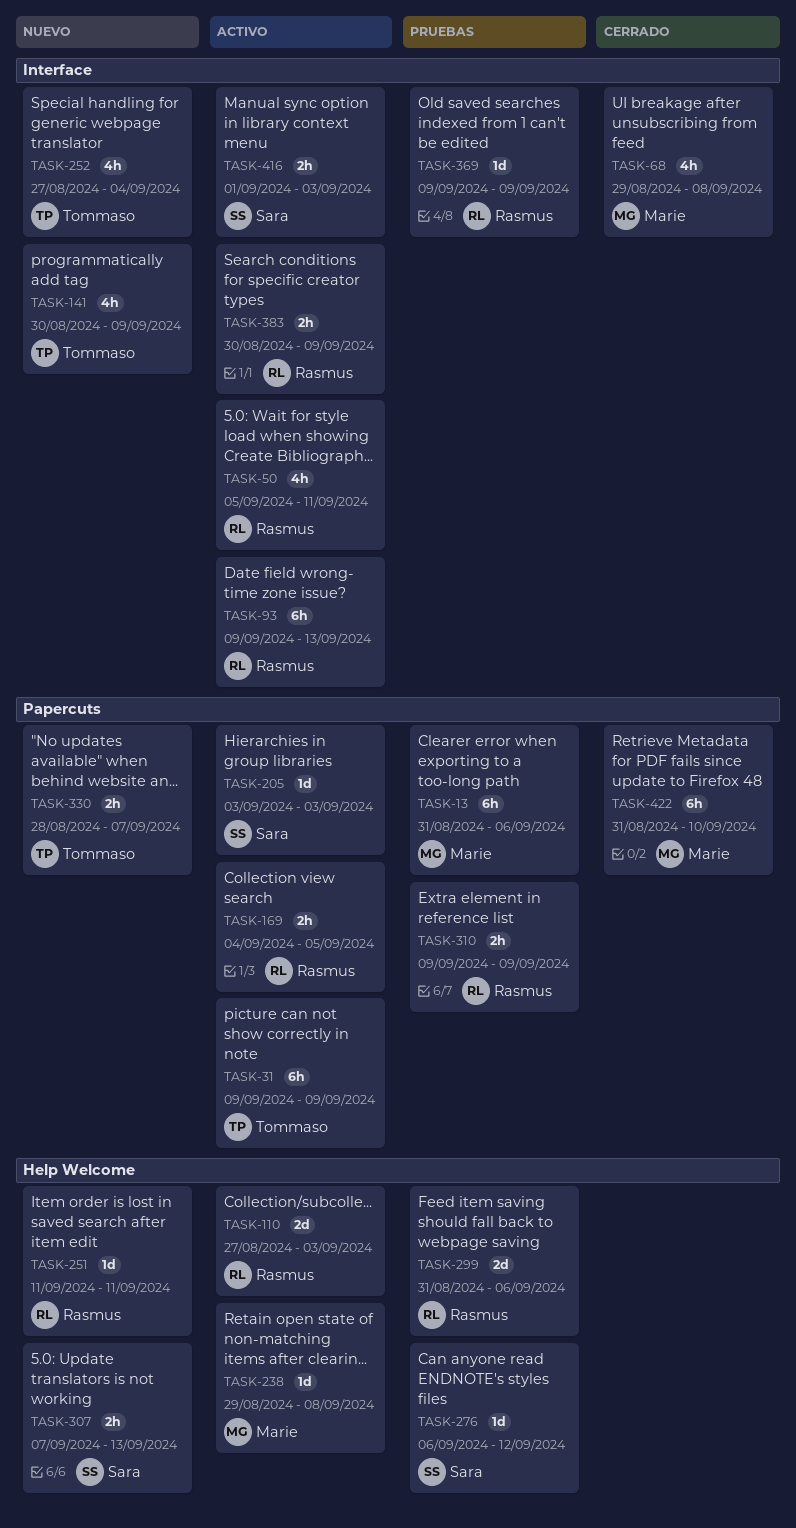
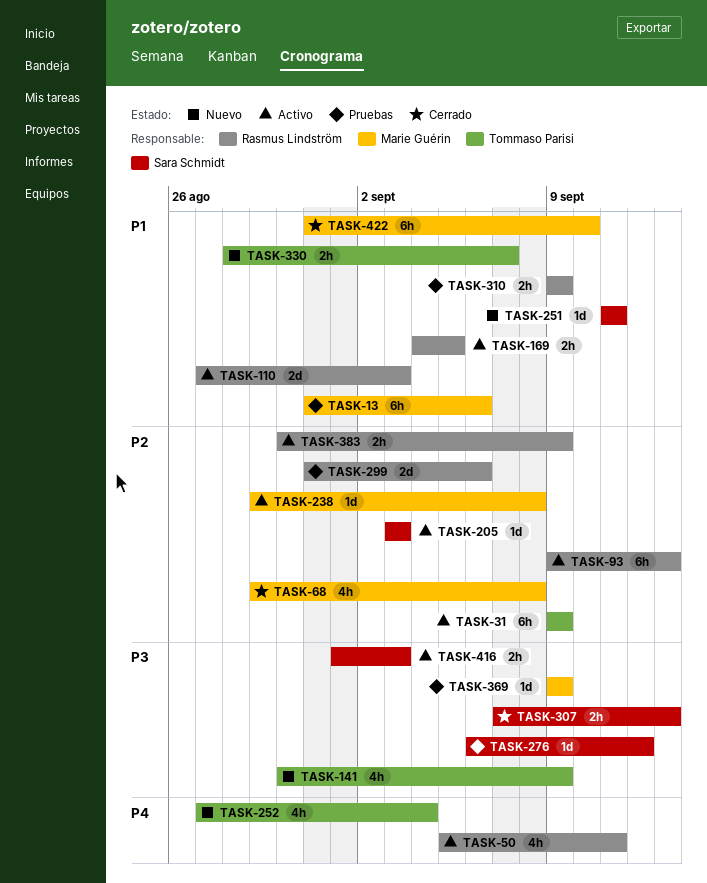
TASK-251, owner: Rasmus Lindström -> Sara Schmidt
TASK-307, status: Nuevo -> Cerrado
TASK-369, owner: Rasmus Lindström -> Marie Guérin

